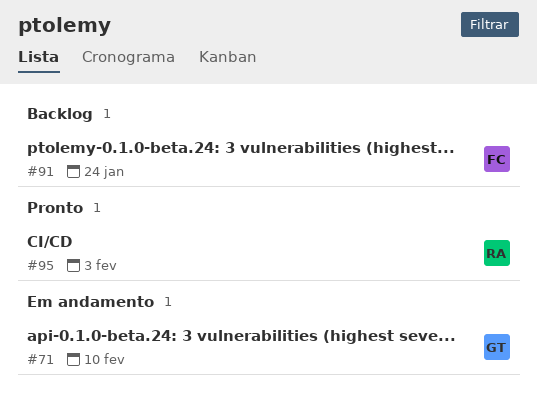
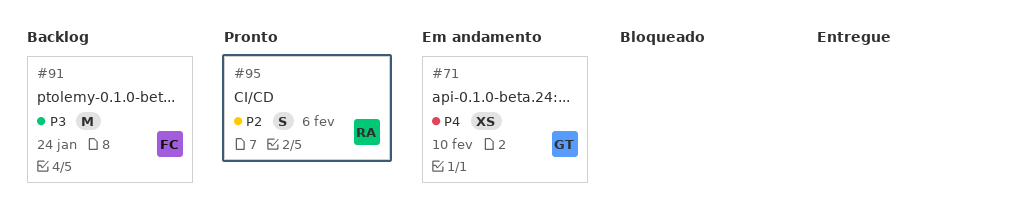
#95, due: Feb 3 -> Feb 6

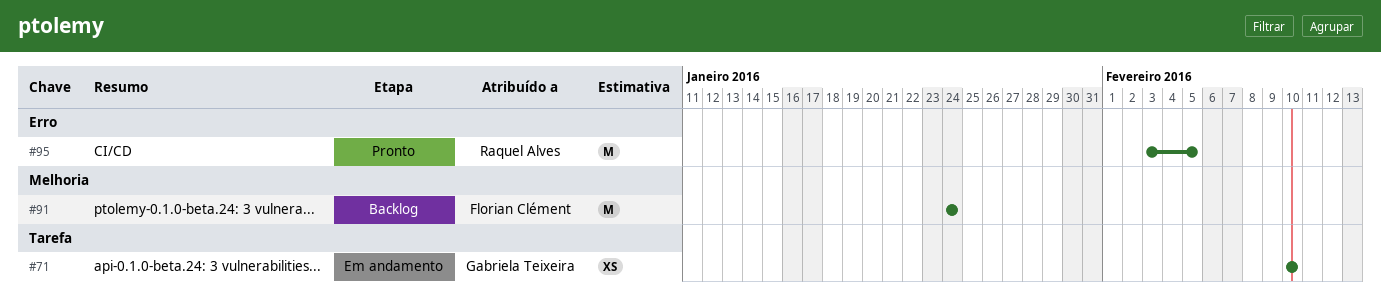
#95, estimate: S -> M
#95, due: Feb 6 -> Feb 5

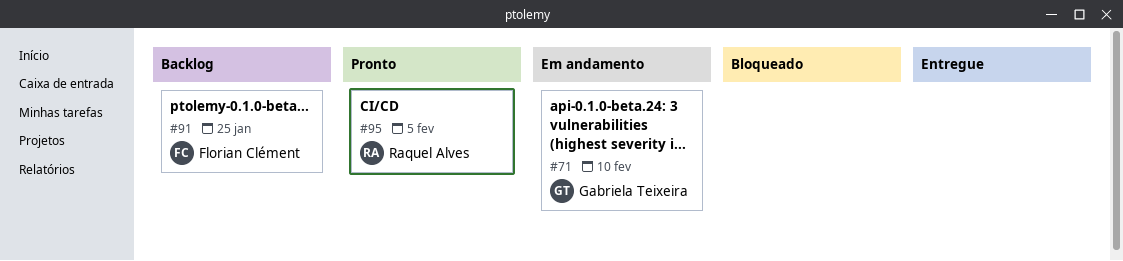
#91, due: Jan 24 -> Jan 25

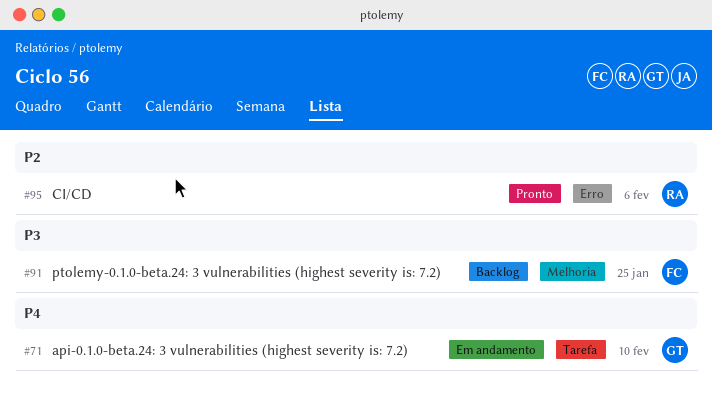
#95, due: Feb 5 -> Feb 6

